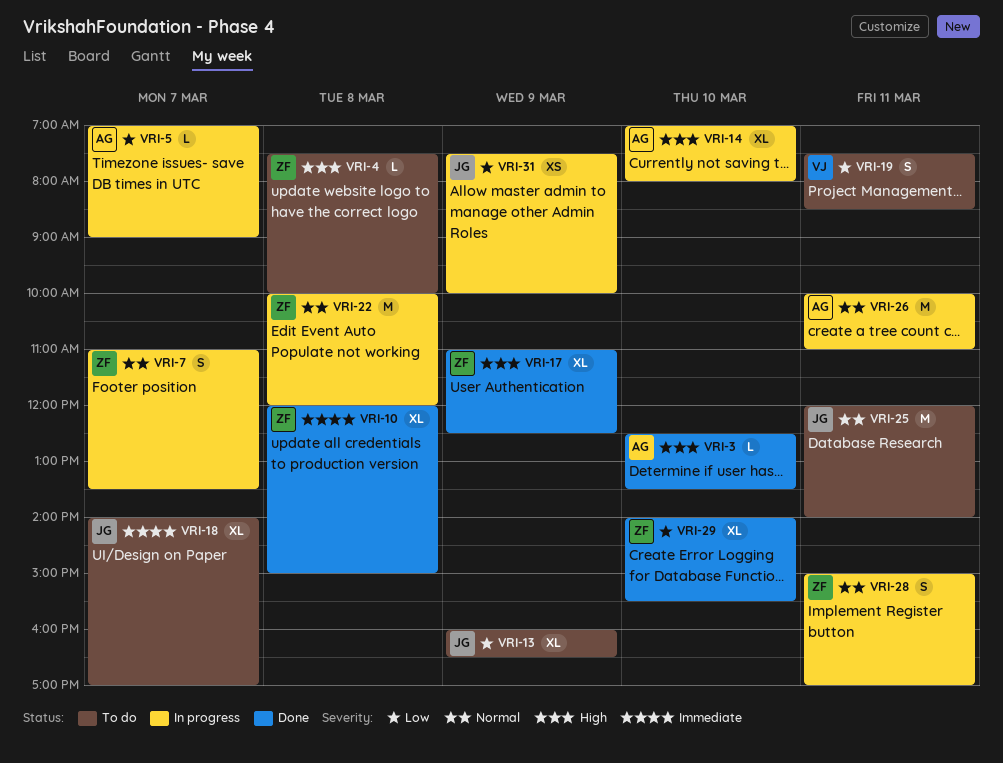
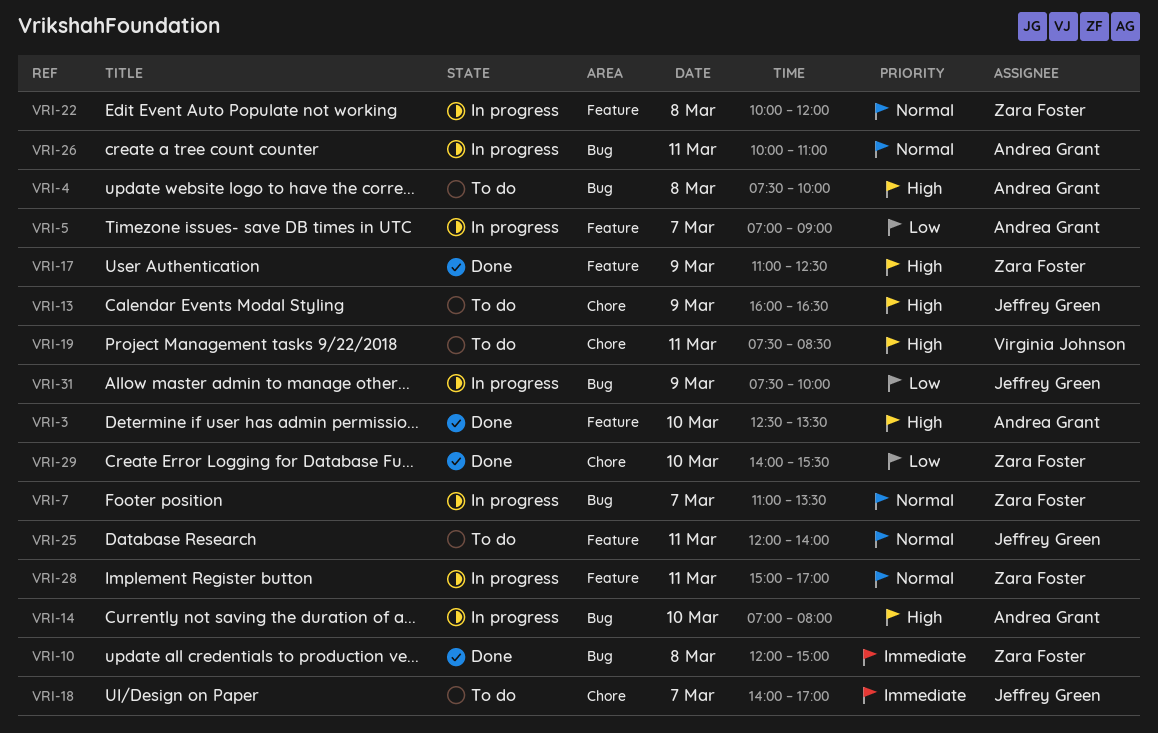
VRI-4, owner: Zara Foster -> Andrea Grant
VRI-13, priority: Low -> High
VRI-19, priority: Low -> High

